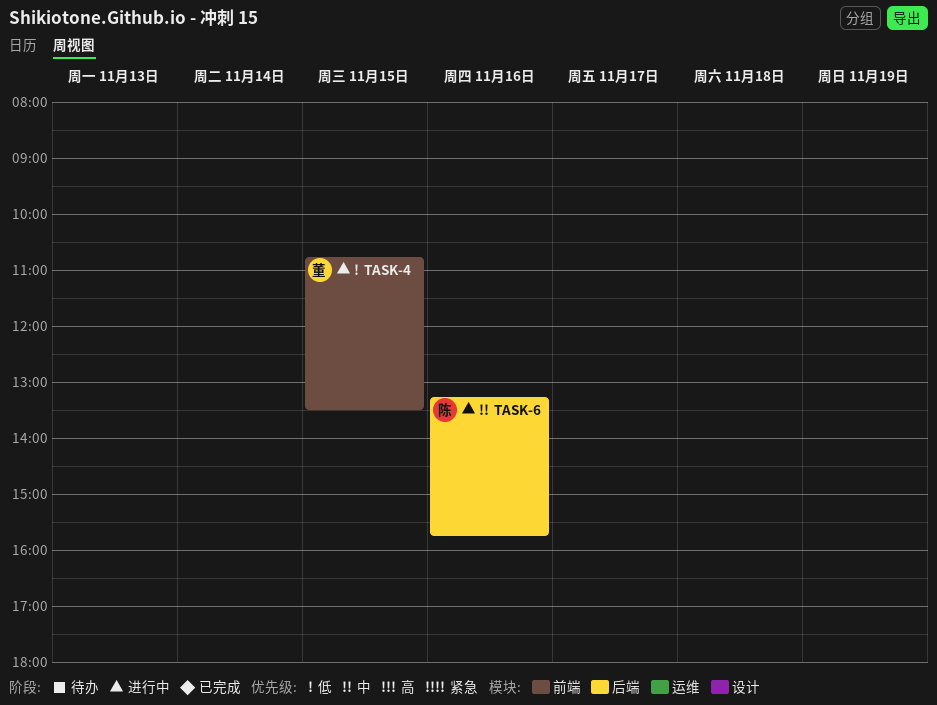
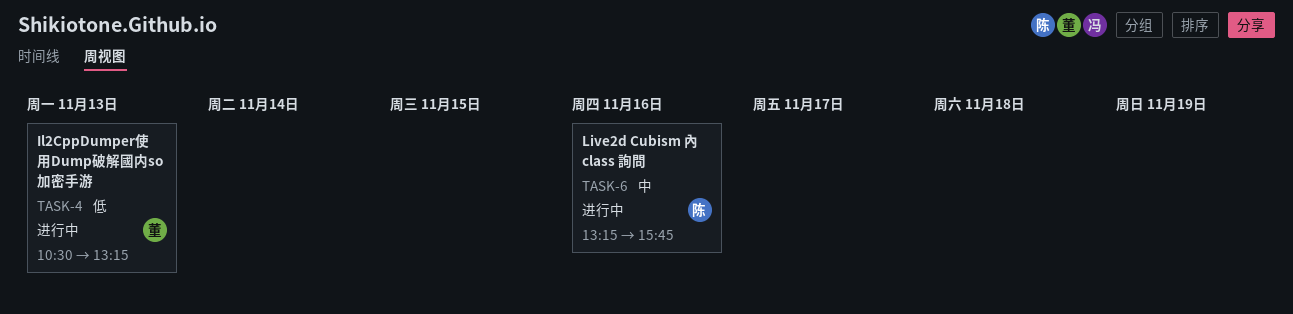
TASK-4, day: Nov 15 -> Nov 13
TASK-4, begins: 10:45 -> 10:30
TASK-4, ends: 13:30 -> 13:15

